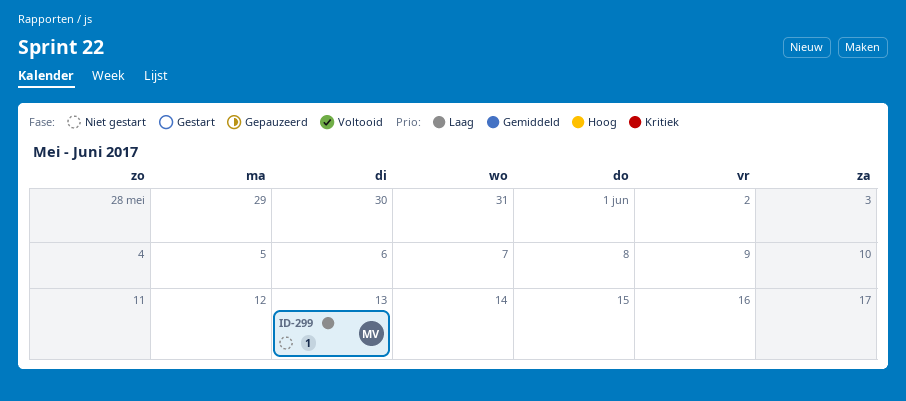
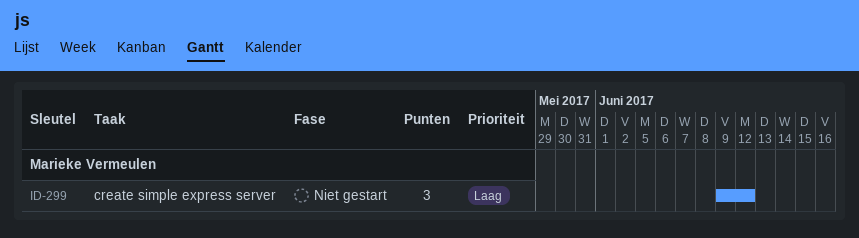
ID-299, estimate: 1 -> 3
ID-299, due: Jun 13 -> Jun 12

